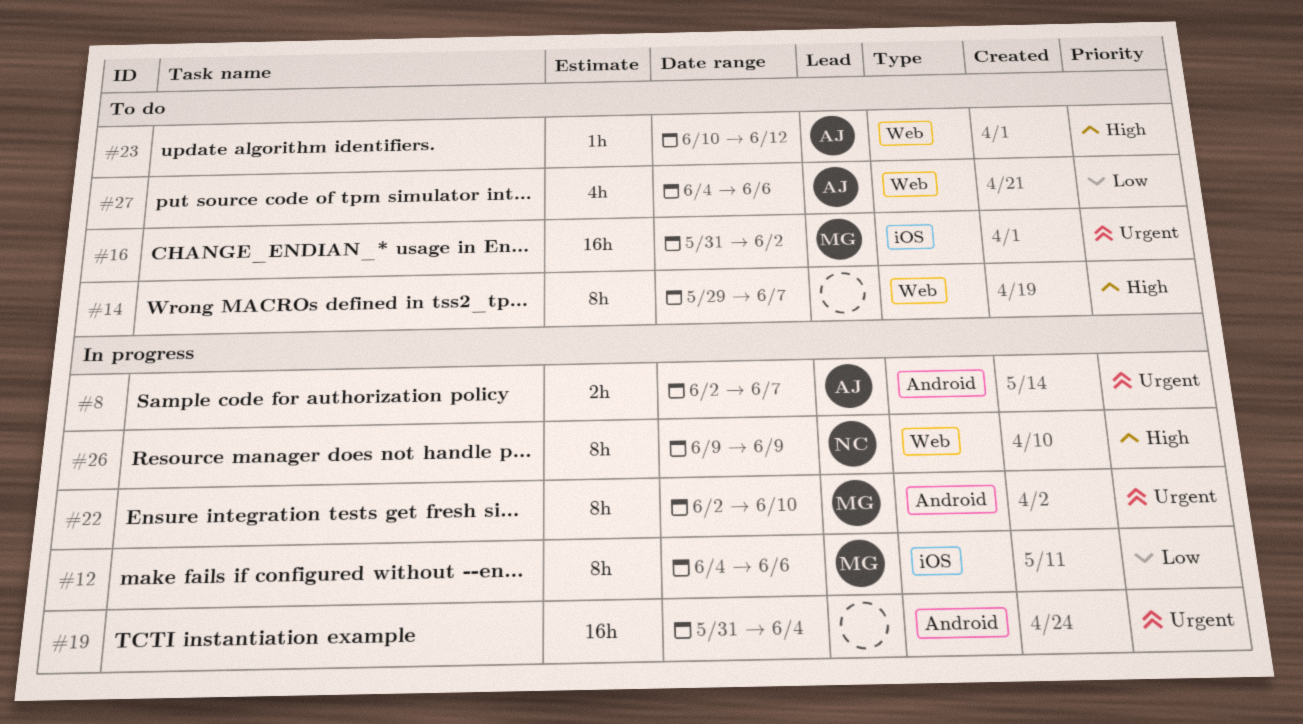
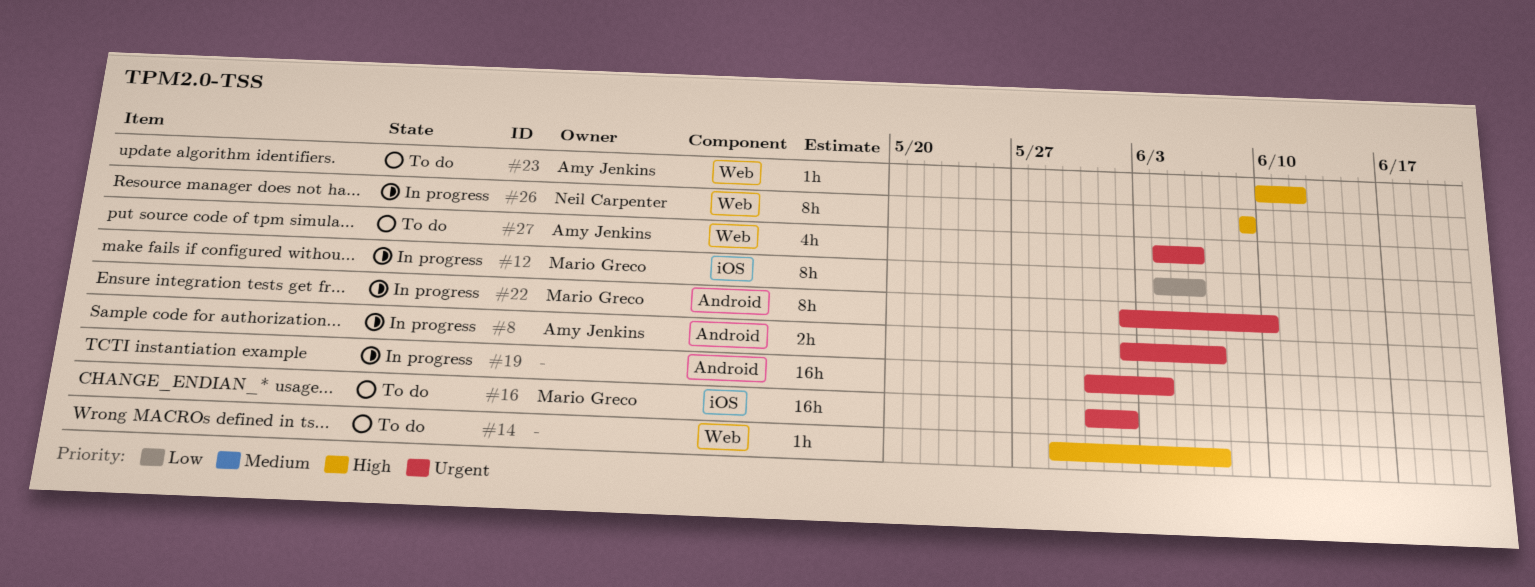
#14, estimate: 8h -> 1h
#27, priority: Low -> Urgent

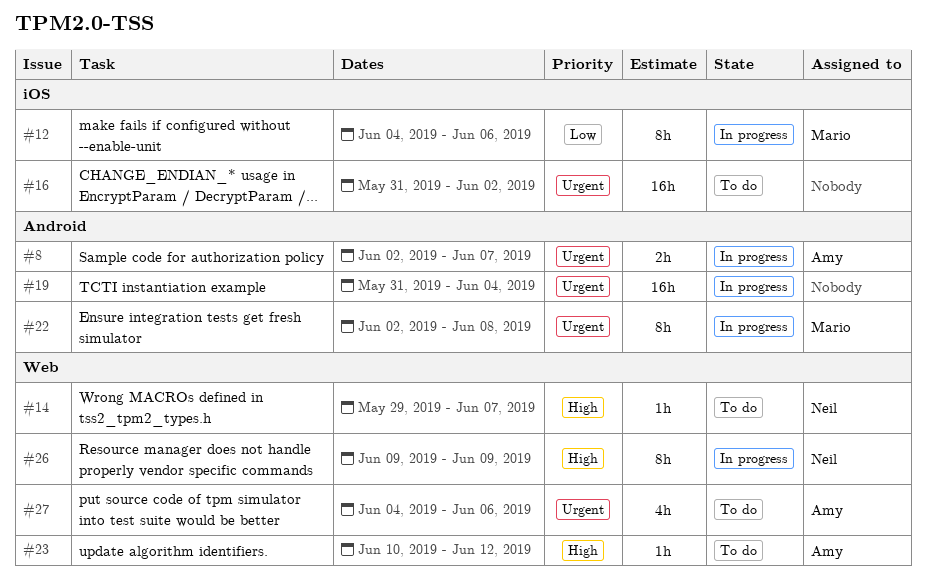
#14, owner: none -> Neil Carpenter
#16, owner: Mario Greco -> none
#22, due: Jun 10 -> Jun 8

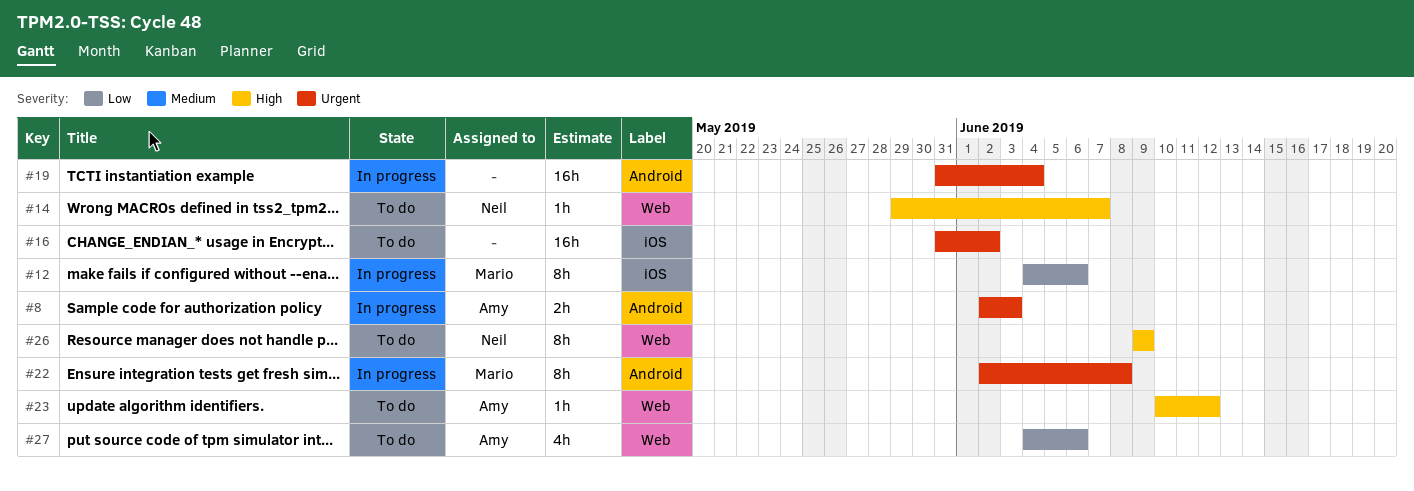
#8, due: Jun 7 -> Jun 3
#26, status: In progress -> To do
#27, priority: Urgent -> Low

